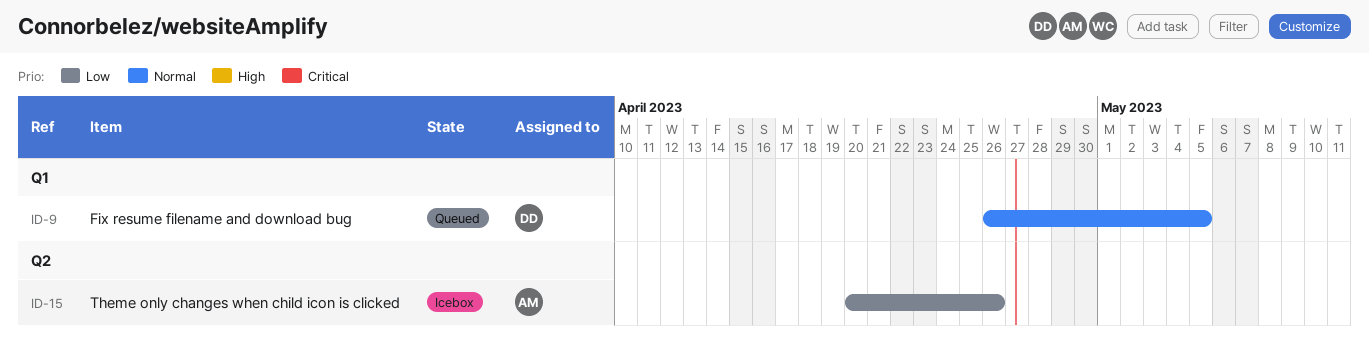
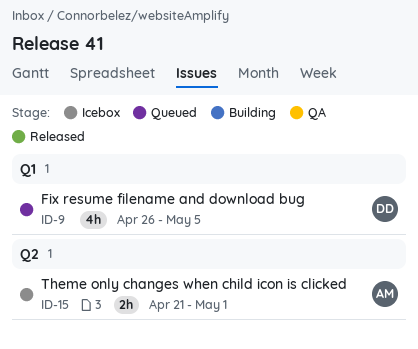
ID-15, start: Apr 20 -> Apr 21
ID-15, due: Apr 26 -> May 1

